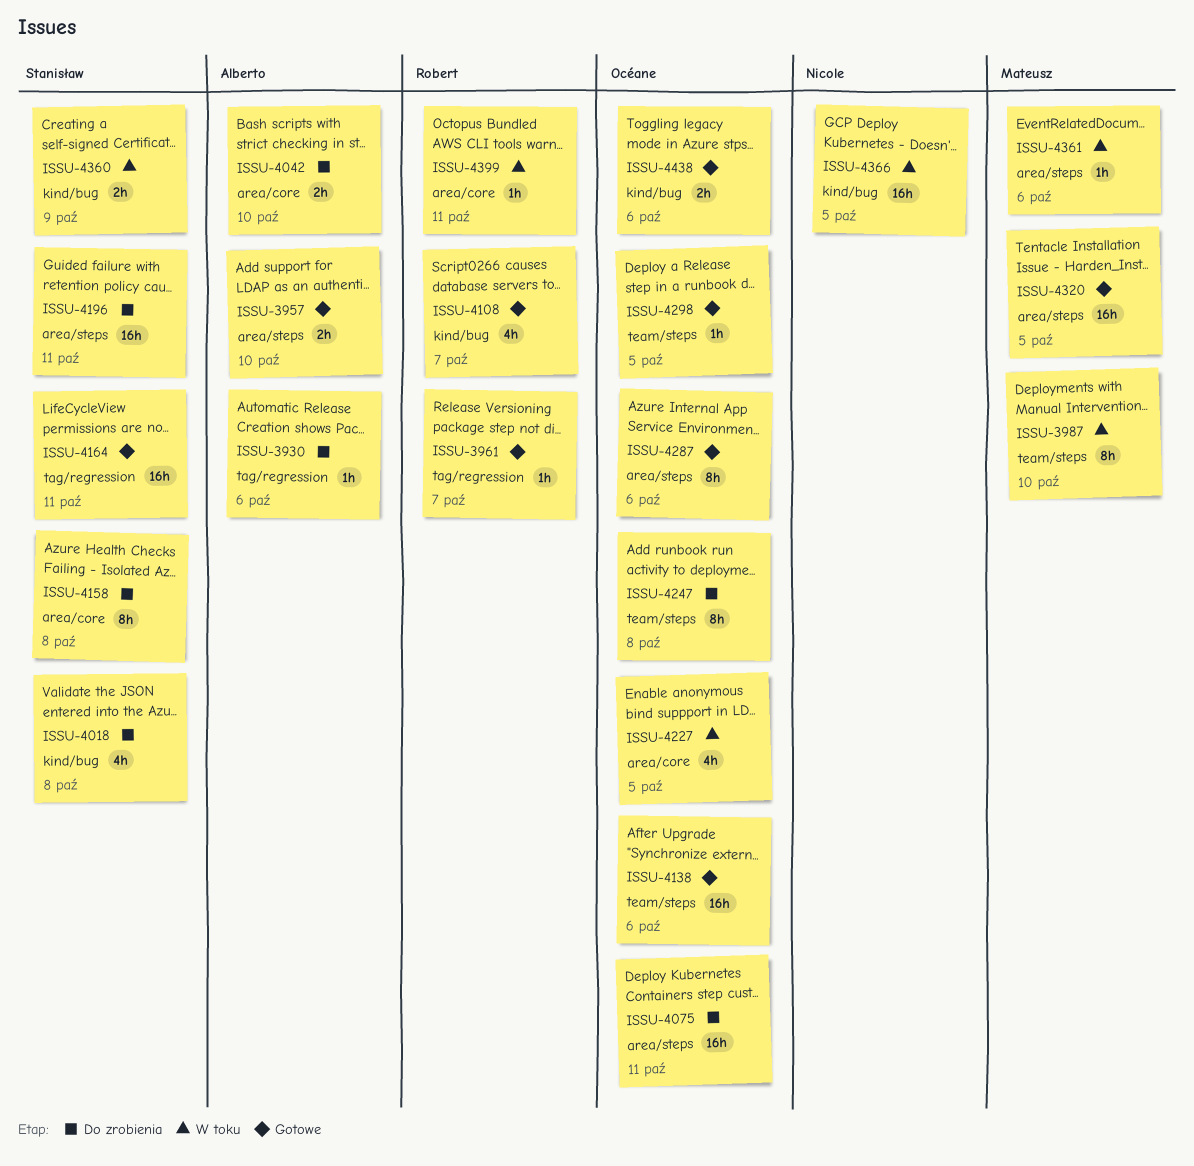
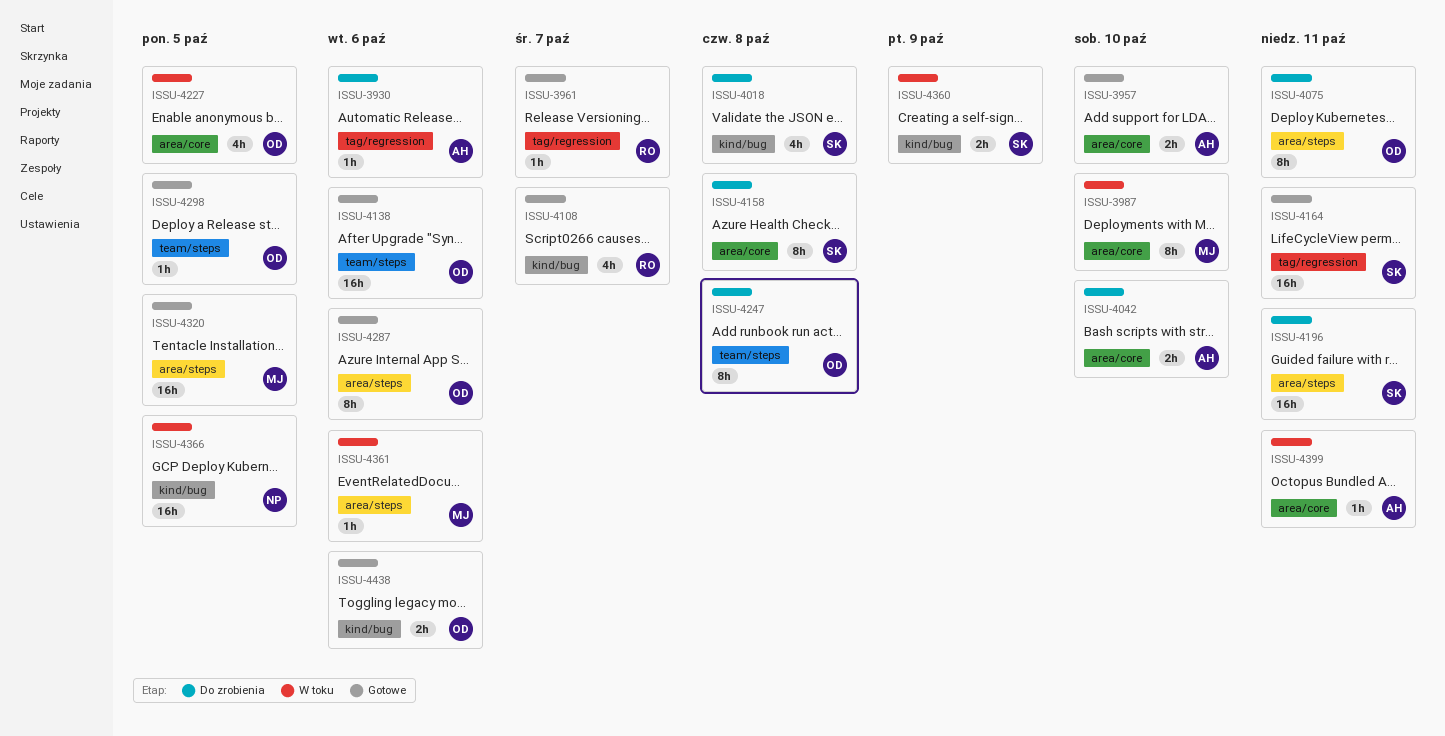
ISSU-3957, label: area/steps -> area/core
ISSU-3987, label: team/steps -> area/core
ISSU-4075, estimate: 16h -> 8h
ISSU-4399, owner: Robert -> Alberto

